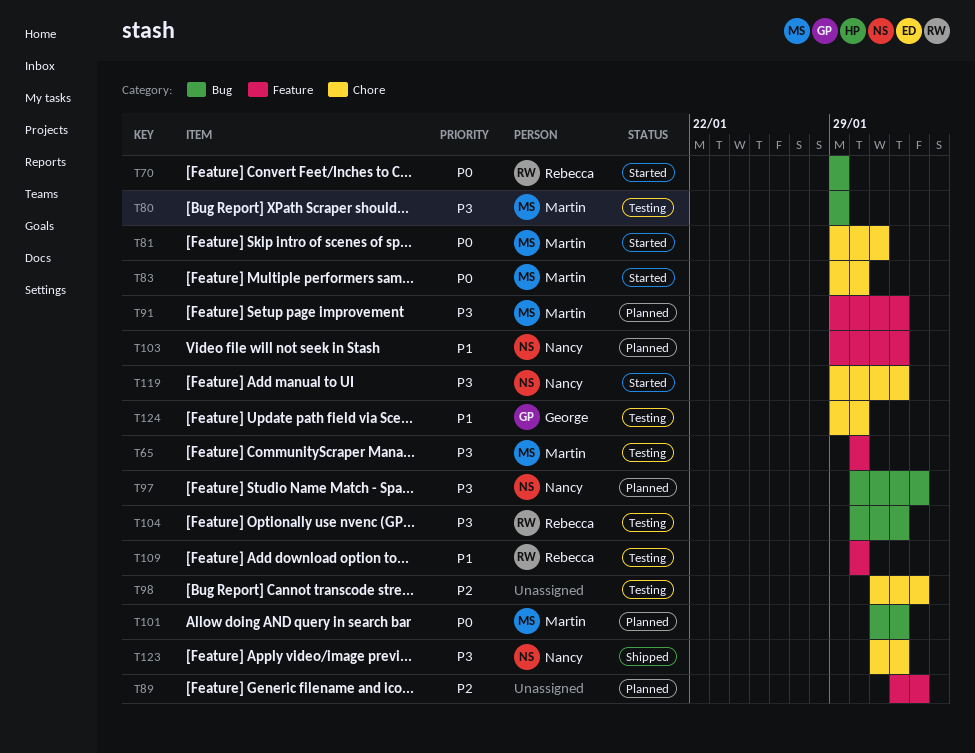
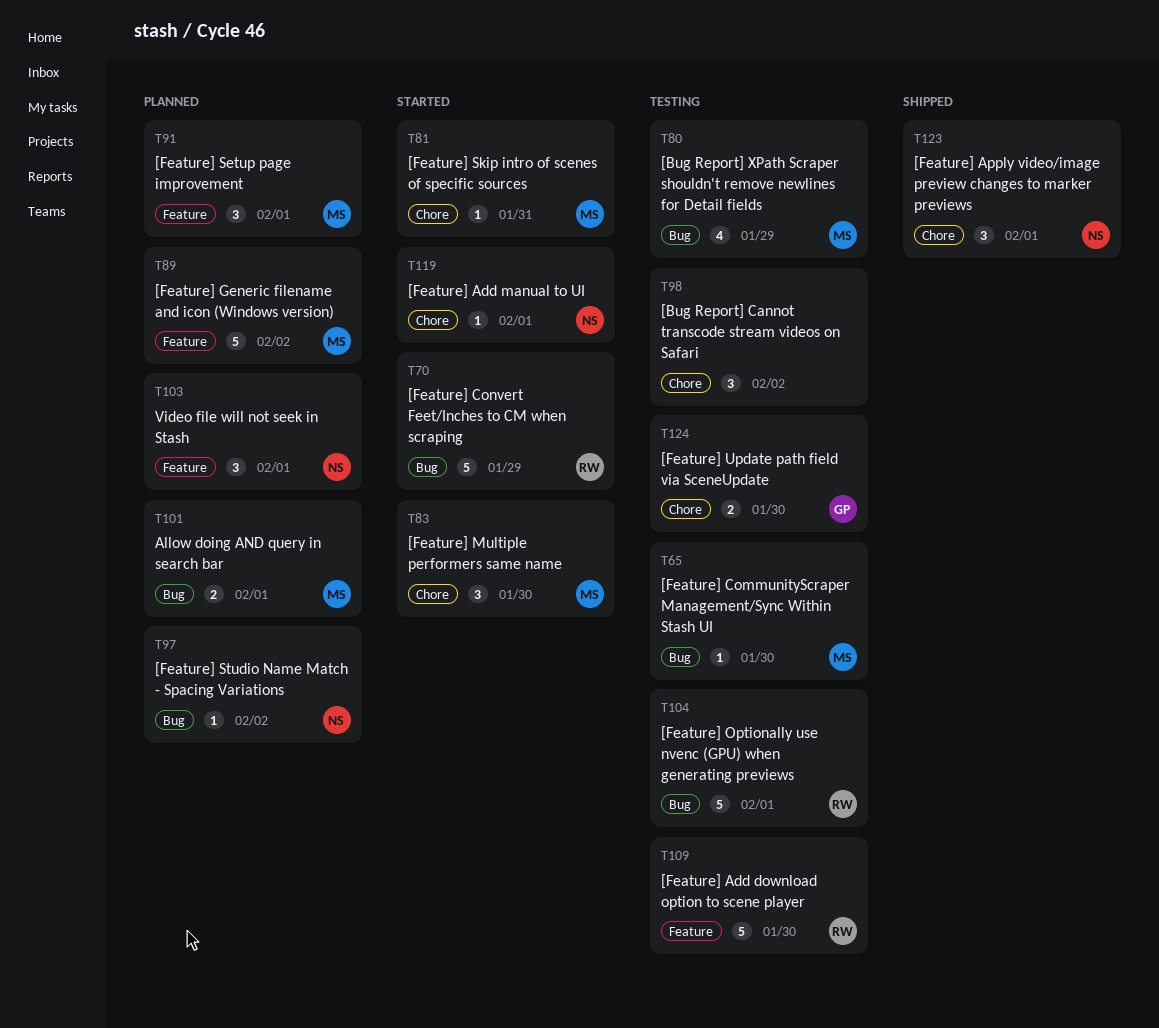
T65, label: Feature -> Bug
T89, owner: none -> Martin

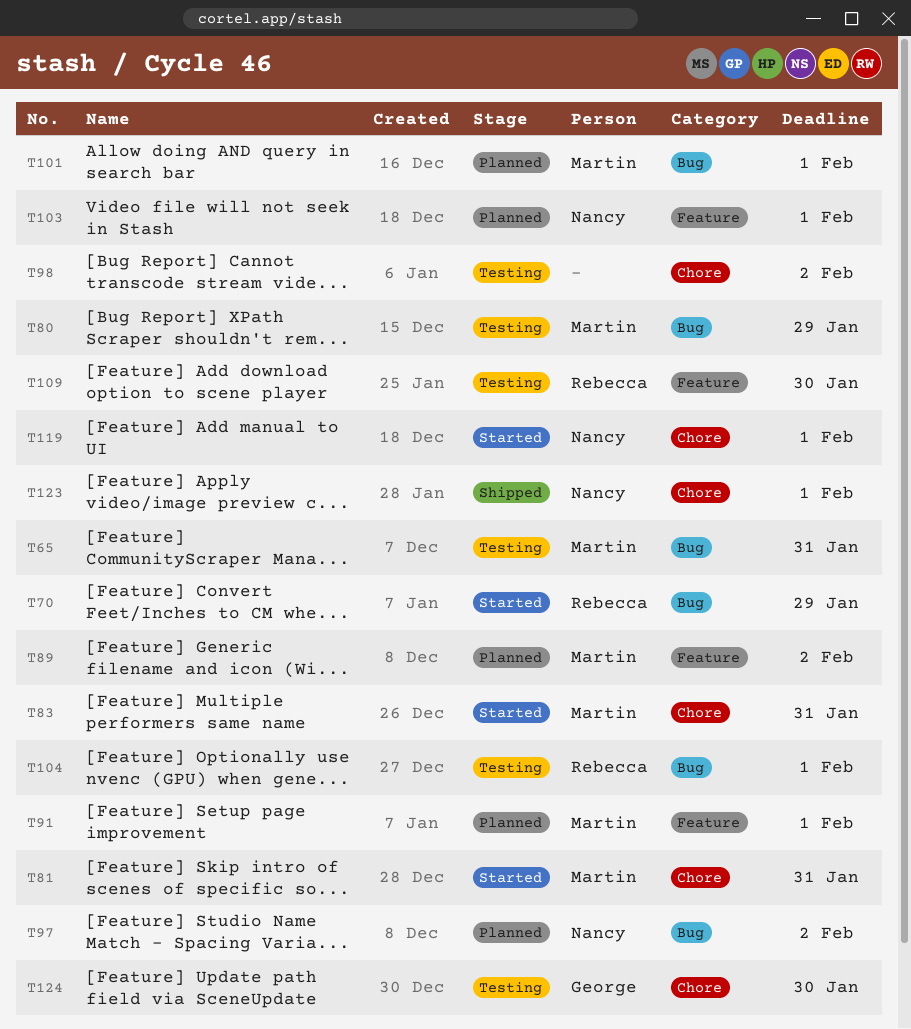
T65, due: Jan 30 -> Jan 31
T83, due: Jan 30 -> Jan 31

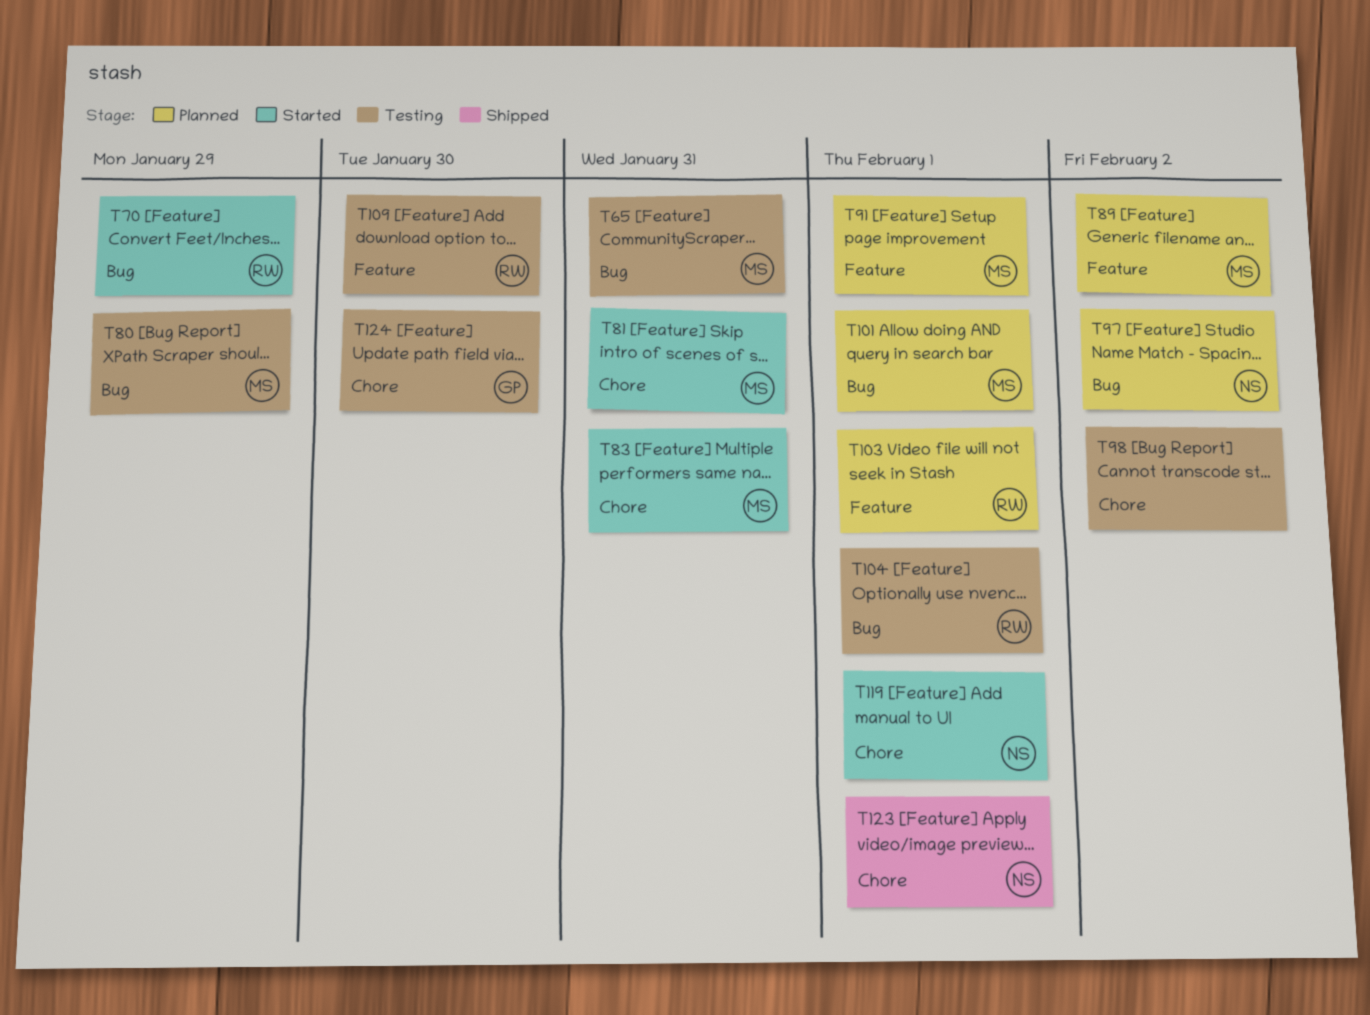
T103, owner: Nancy -> Rebecca

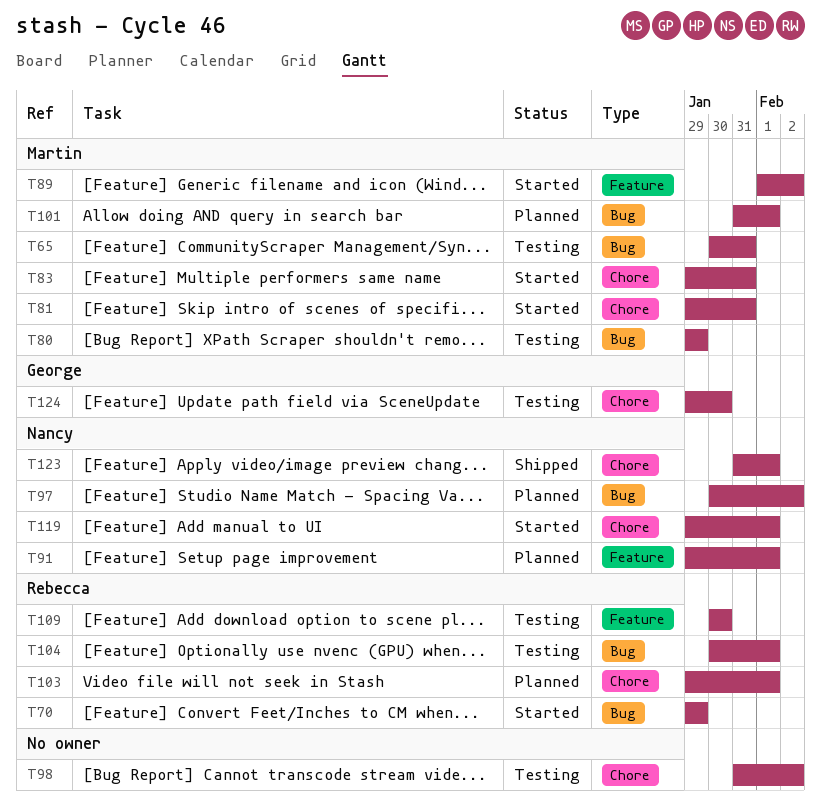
T89, status: Planned -> Started
T91, owner: Martin -> Nancy
T103, label: Feature -> Chore

